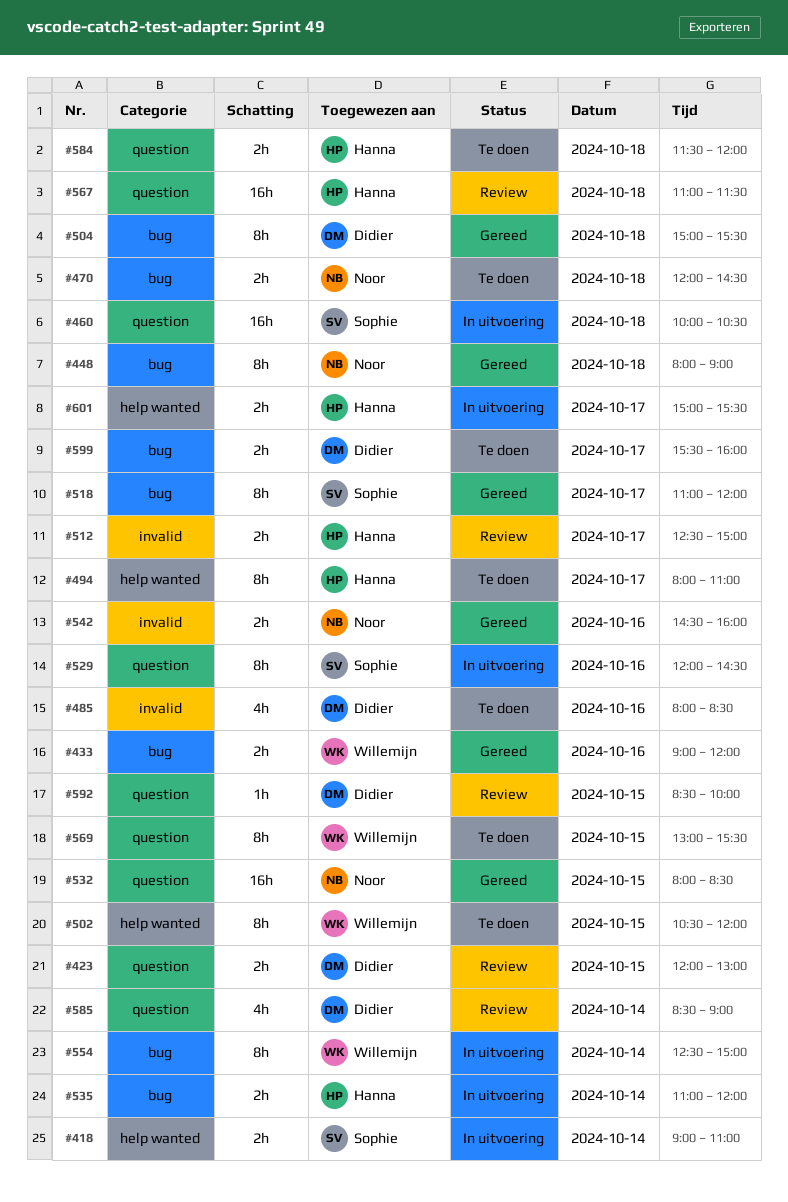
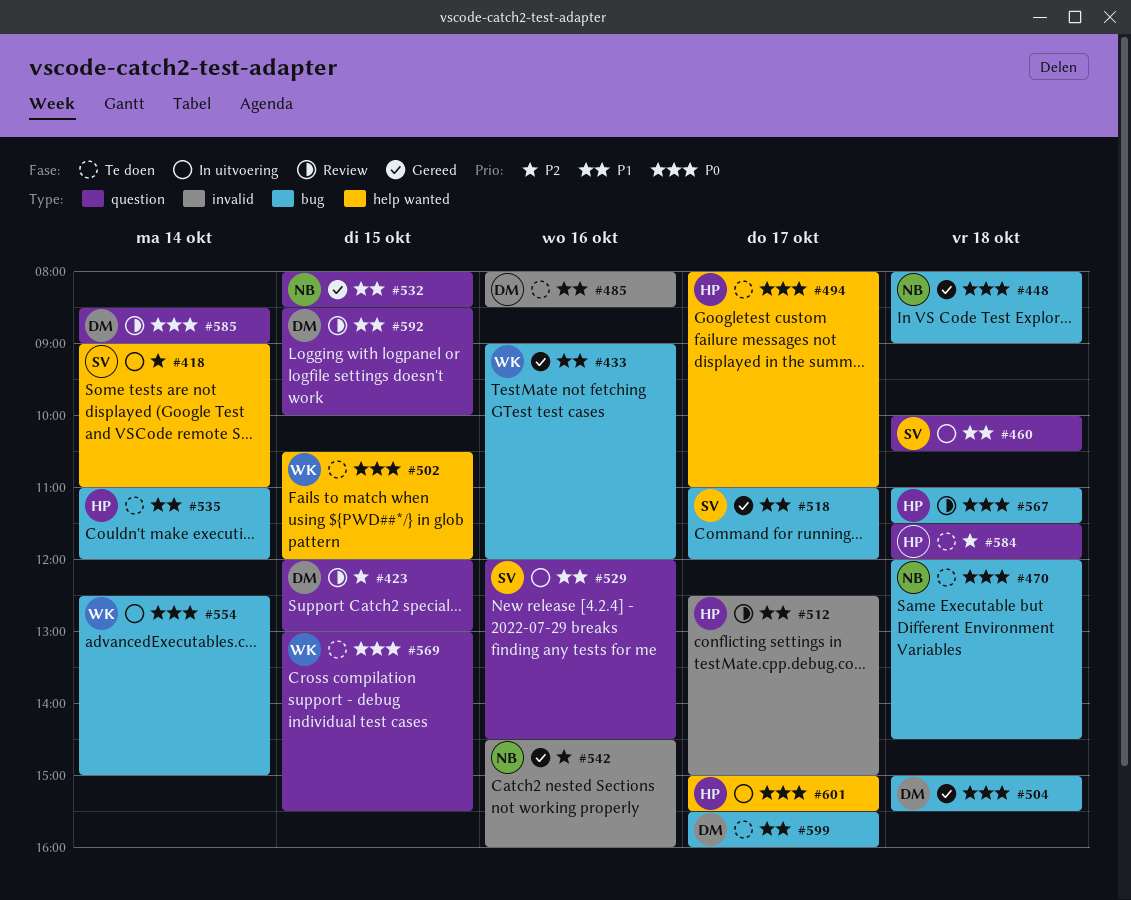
#535, status: In uitvoering -> Te doen
#567, label: question -> bug

